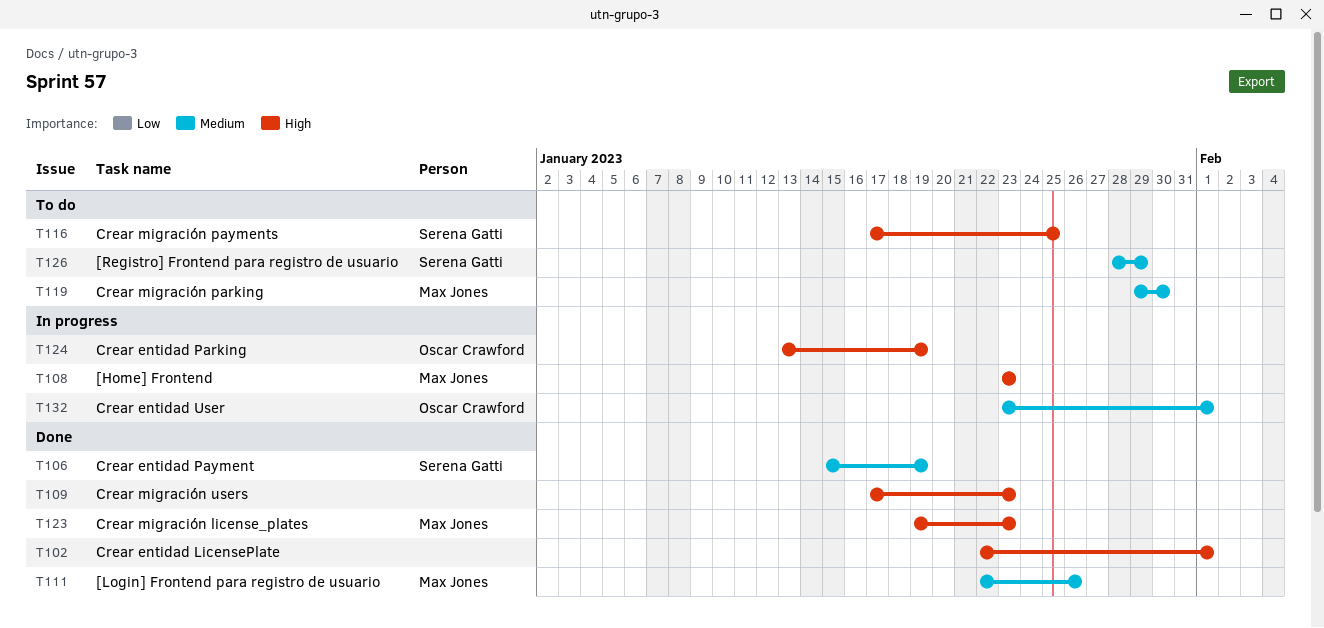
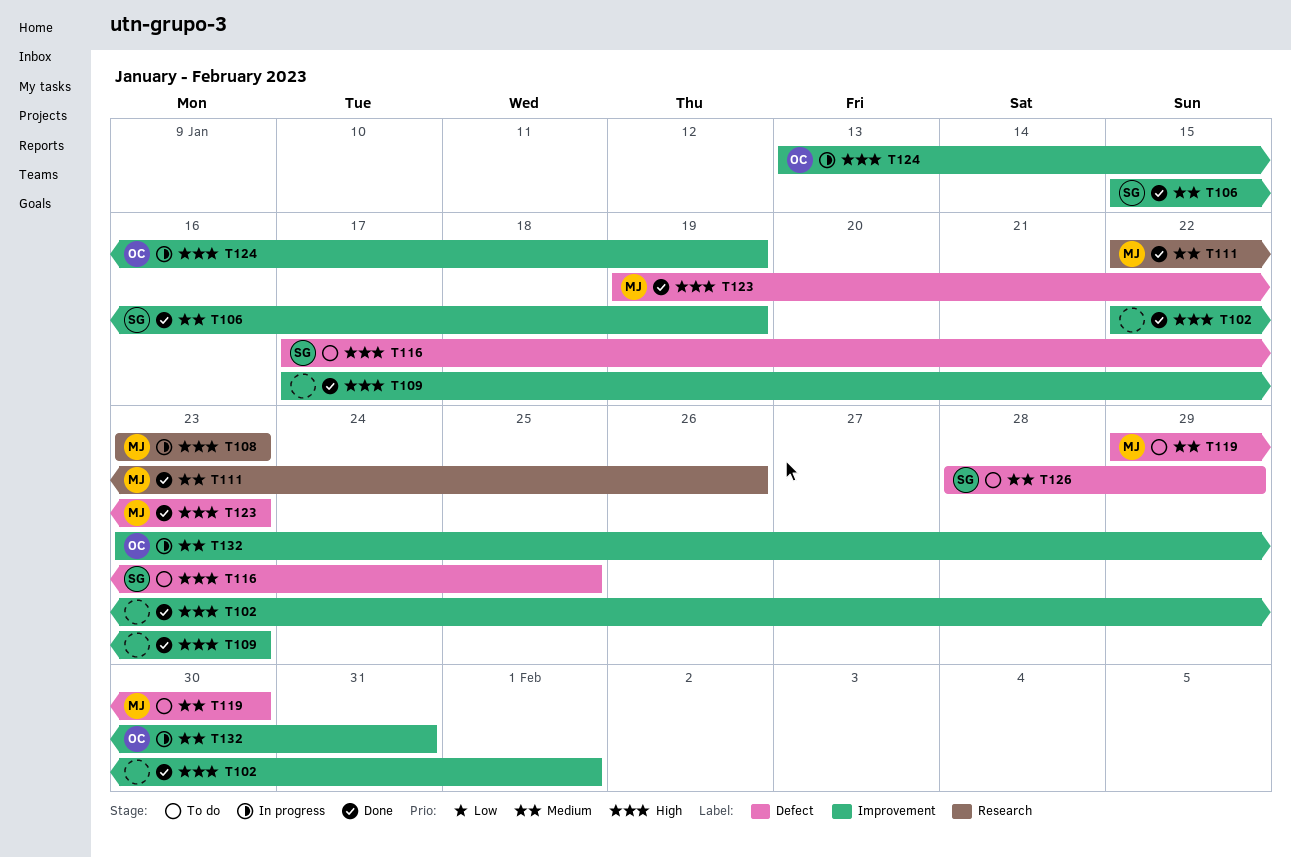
T132, due: Feb 1 -> Jan 31

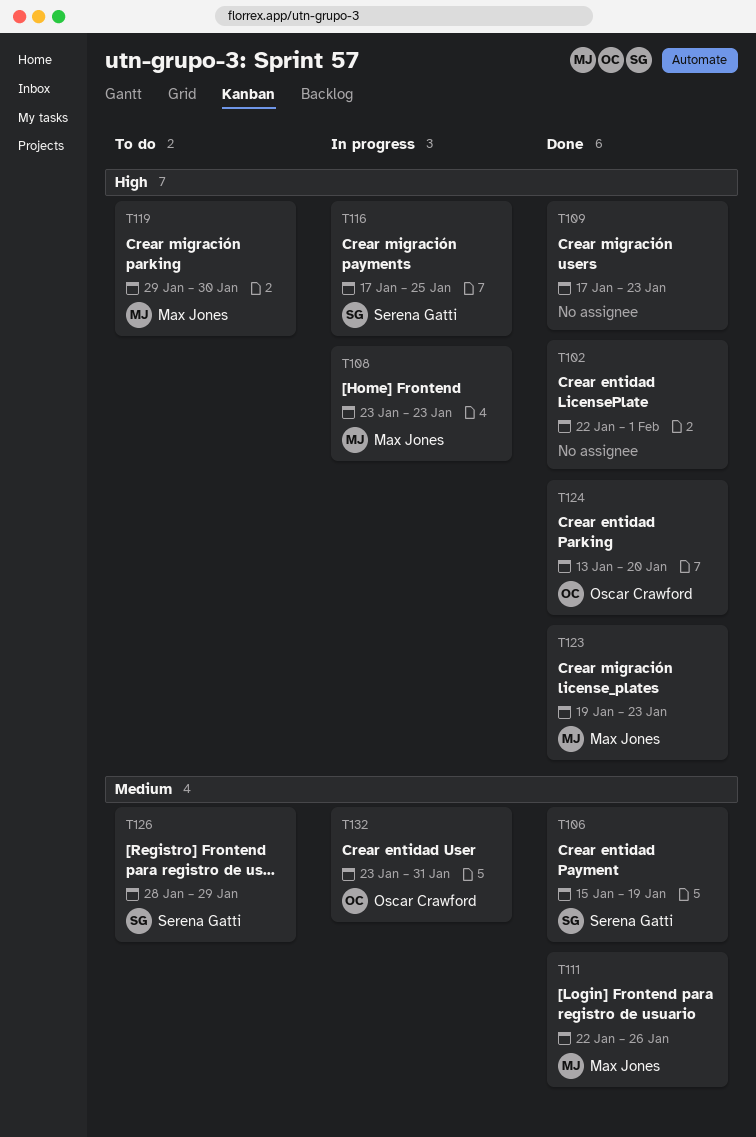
T116, status: To do -> In progress
T119, priority: Medium -> High
T124, status: In progress -> Done
T124, due: Jan 19 -> Jan 20

